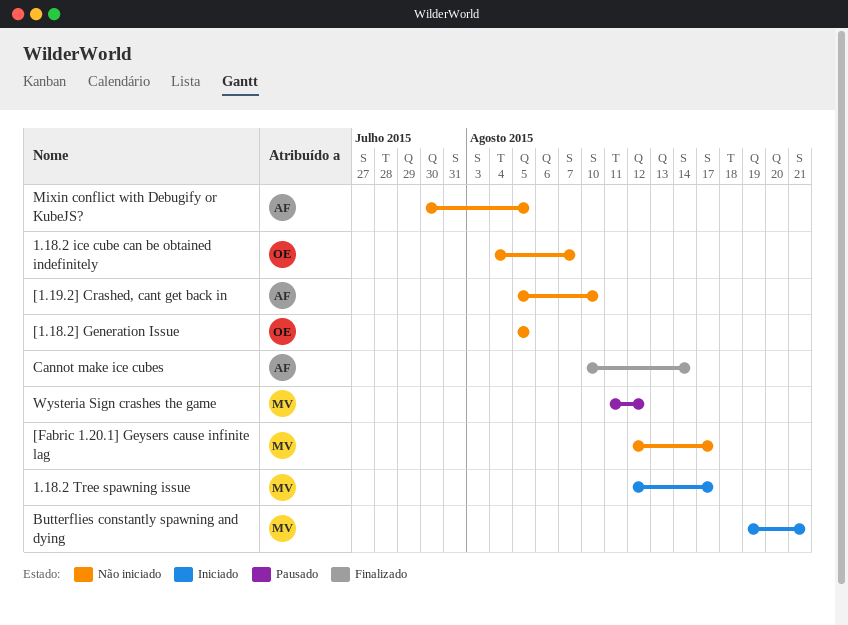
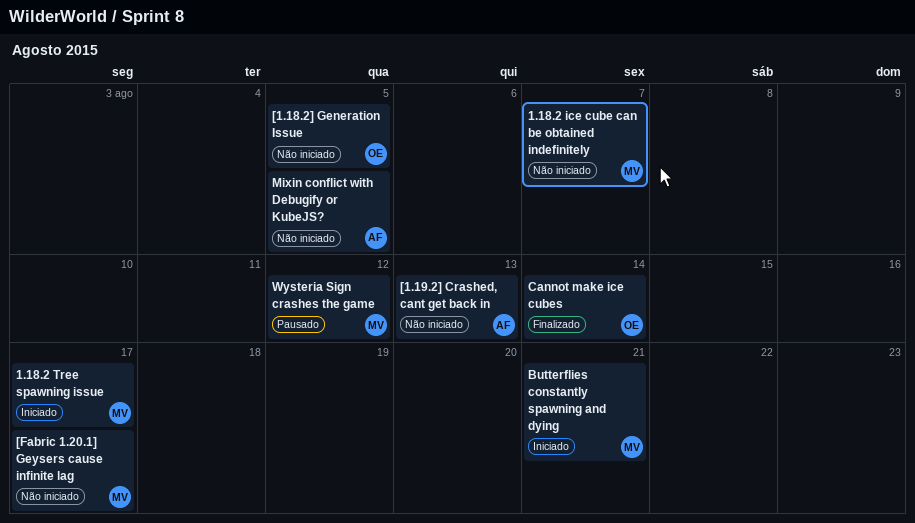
1.18.2 ice cube can be obtained indefinitely, owner: OE -> MV
[1.19.2] Crashed, cant get back in, due: Aug 10 -> Aug 13
Cannot make ice cubes, owner: AF -> OE

